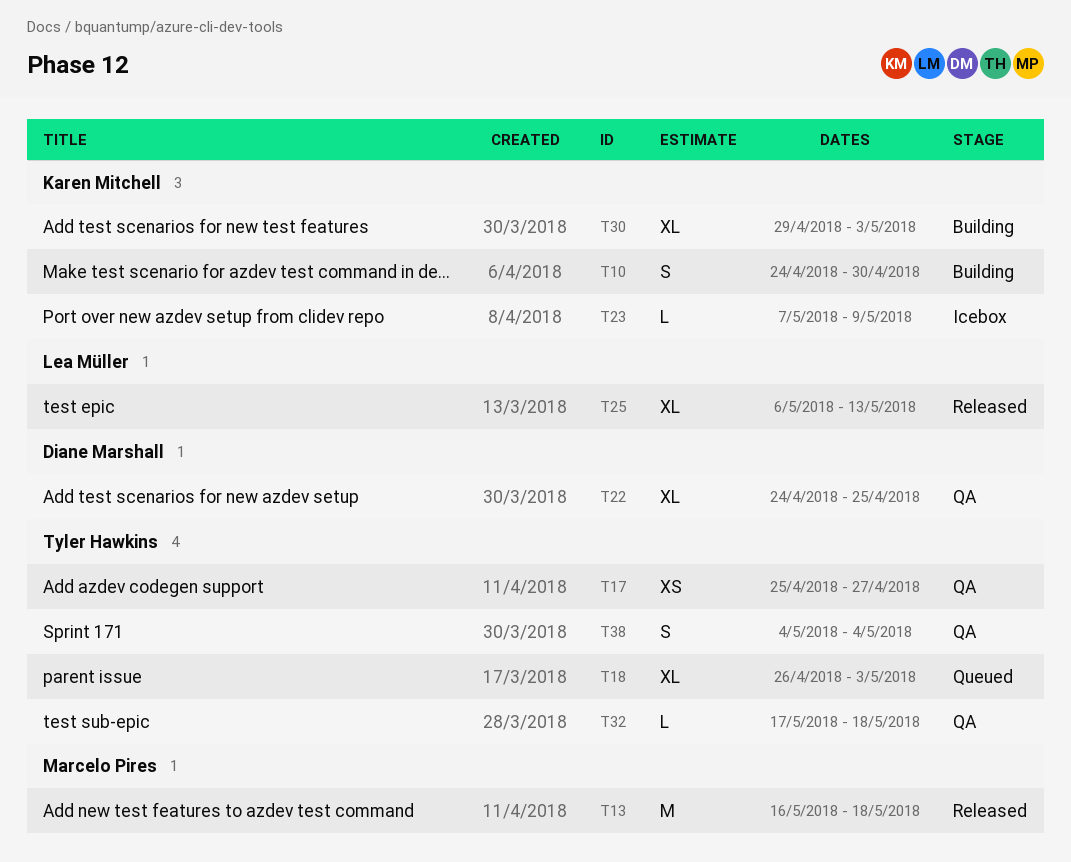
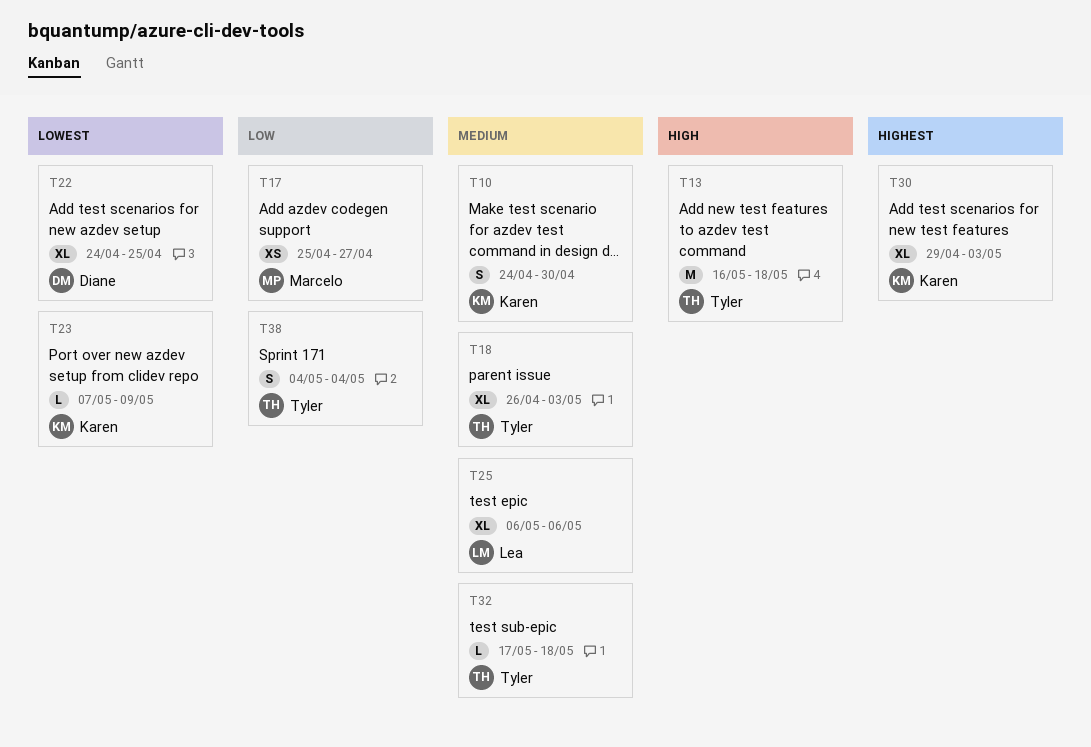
T13, owner: Marcelo Pires -> Tyler Hawkins
T17, owner: Tyler Hawkins -> Marcelo Pires
T25, due: May 13 -> May 6

